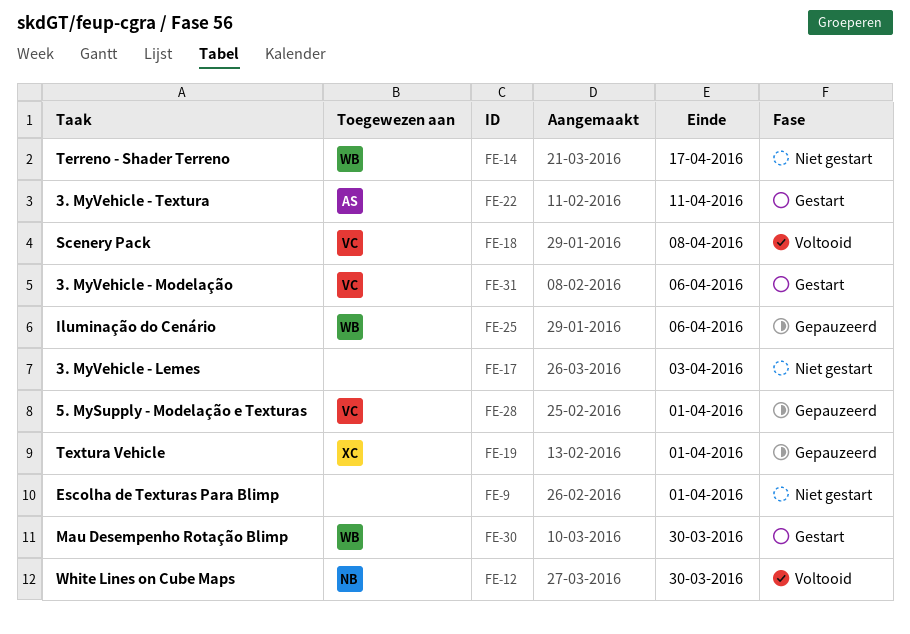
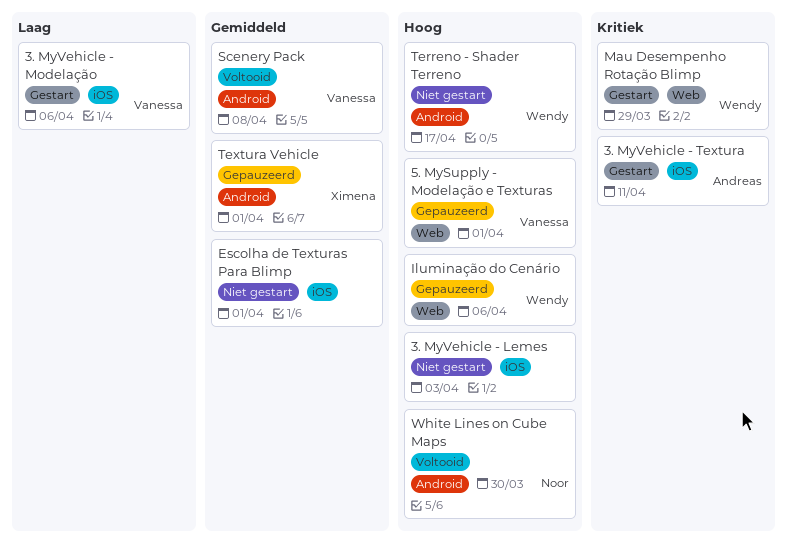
Mau Desempenho Rotação Blimp, due: Mar 30 -> Mar 29

